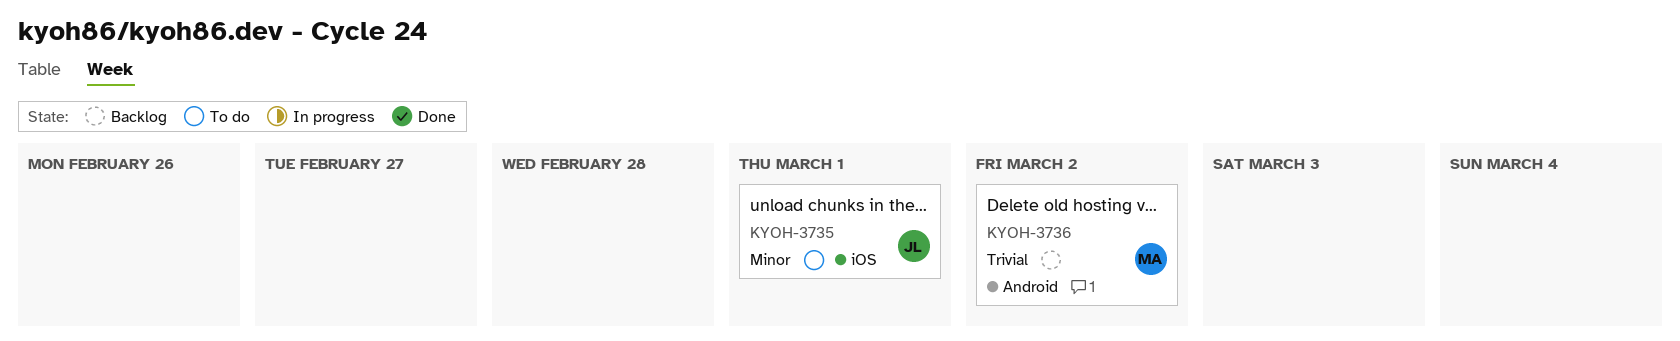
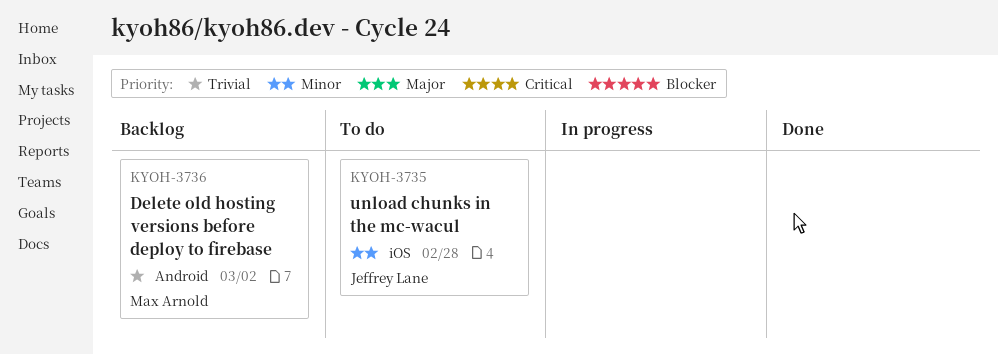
KYOH-3735, due: Mar 1 -> Feb 28

